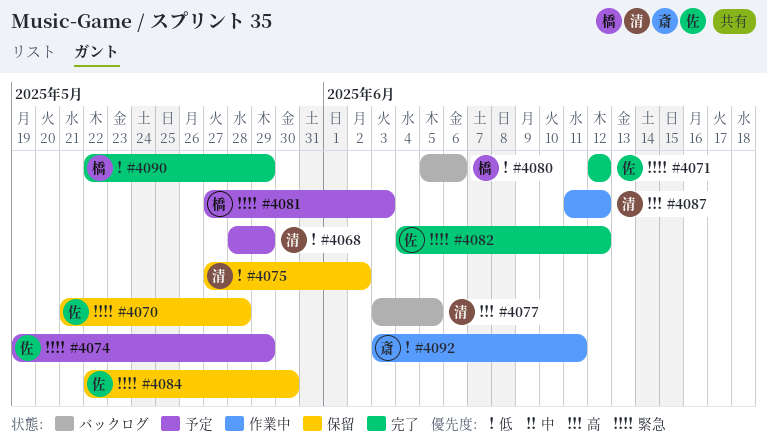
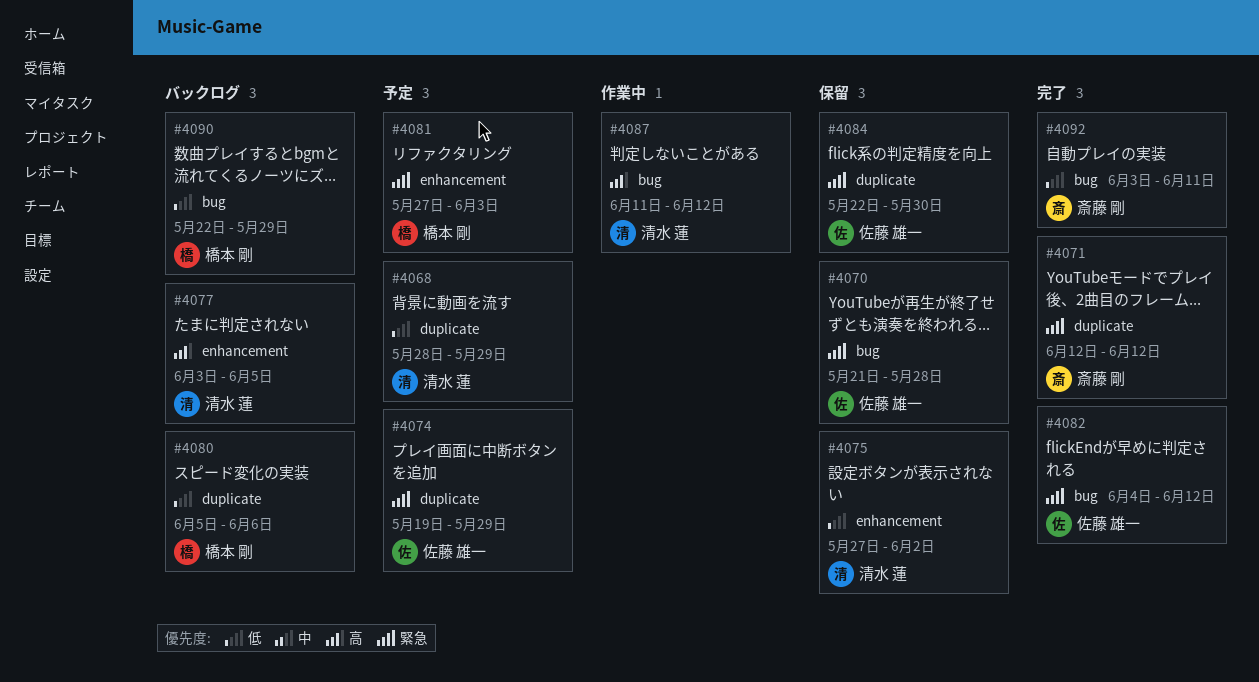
#4071, owner: 佐藤 雄一 -> 斎藤 剛
#4090, status: 完了 -> バックログ
#4092, status: 作業中 -> 完了

